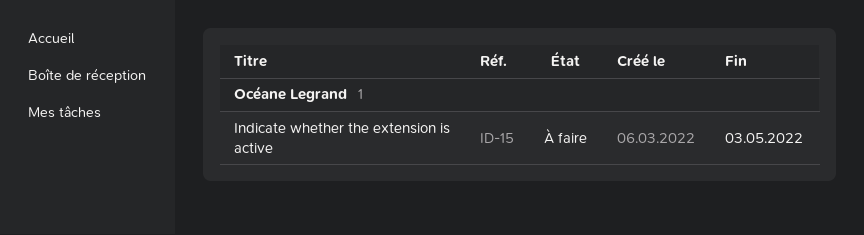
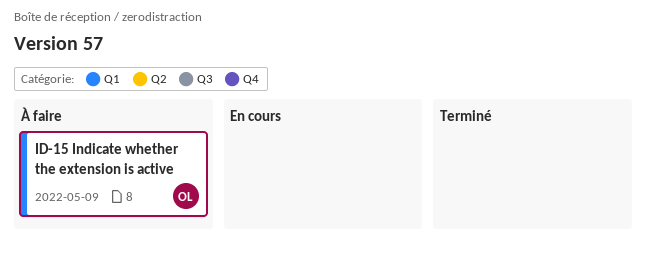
ID-15, due: May 3 -> May 9

